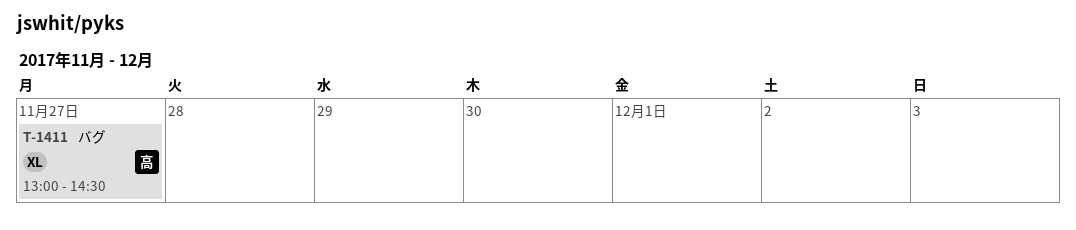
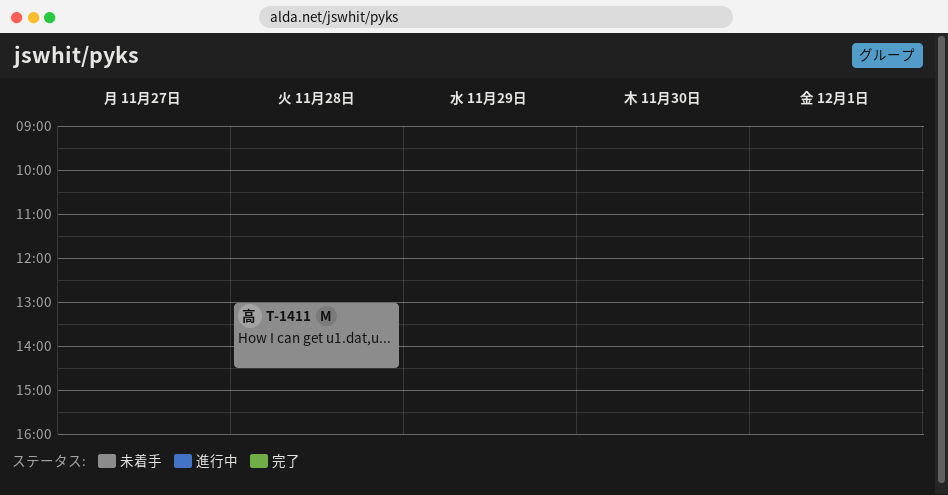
T-1411, estimate: XL -> M
T-1411, day: Nov 27 -> Nov 28

